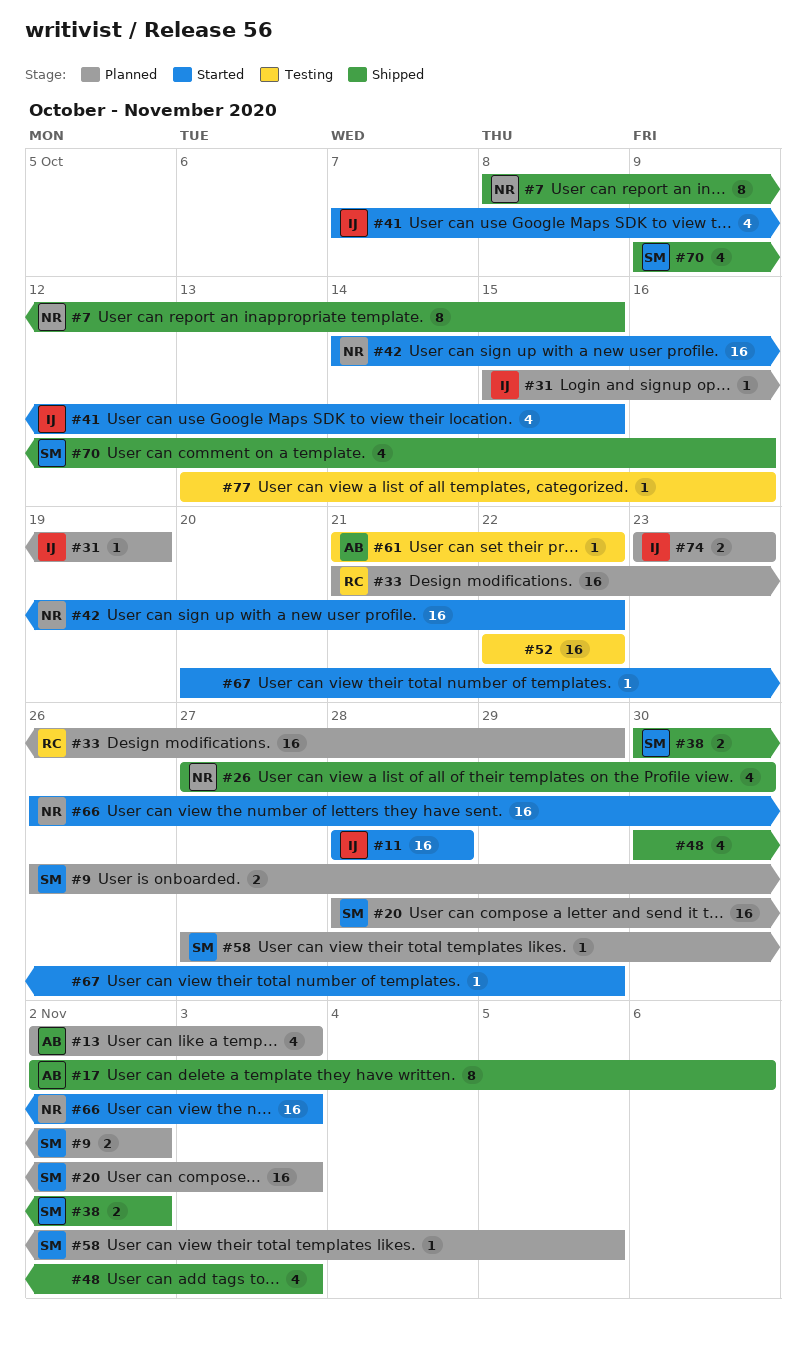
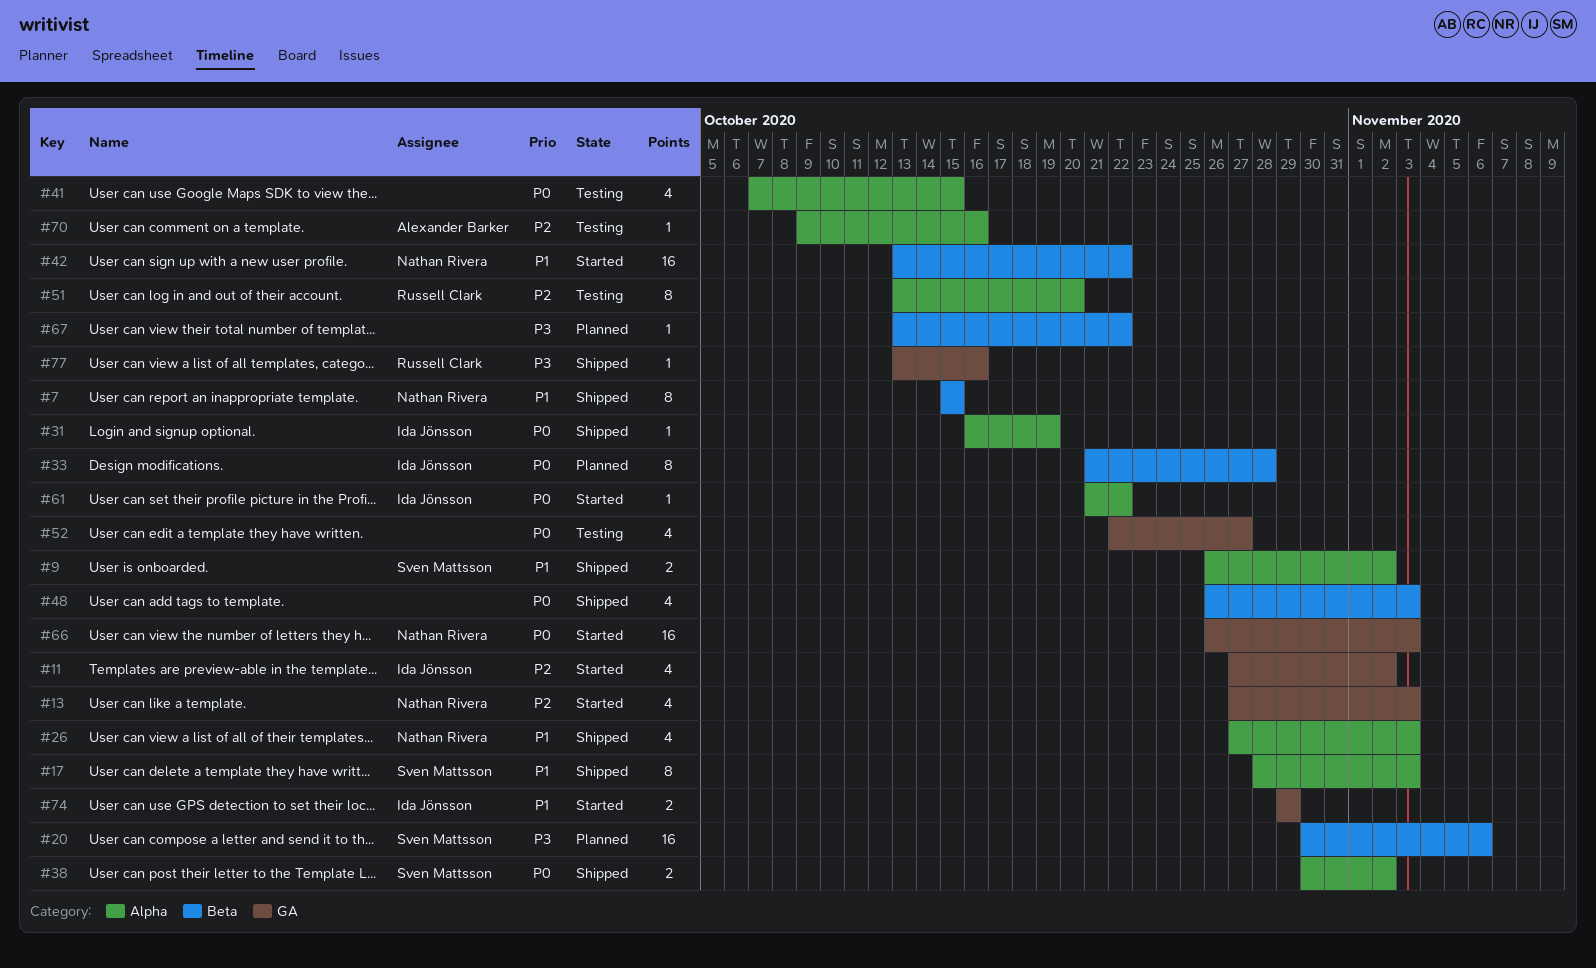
#7, start: Oct 8 -> Oct 15
#9, status: Planned -> Shipped
#11, estimate: 16 -> 4
#11, start: Oct 28 -> Oct 27
#11, due: Oct 28 -> Nov 2
#13, status: Planned -> Started
#13, owner: Alexander Barker -> Nathan Rivera
#13, start: Nov 2 -> Oct 27
#17, owner: Alexander Barker -> Sven Mattsson
#17, start: Nov 2 -> Oct 28
#17, due: Nov 6 -> Nov 3
#20, start: Oct 28 -> Oct 30
#20, due: Nov 3 -> Nov 6
#26, due: Oct 30 -> Nov 3
#31, status: Planned -> Shipped
#31, start: Oct 15 -> Oct 16
#33, owner: Russell Clark -> Ida Jönsson
#33, estimate: 16 -> 8
#33, due: Oct 29 -> Oct 28
#41, status: Started -> Testing
#41, owner: Ida Jönsson -> none
#42, start: Oct 14 -> Oct 13
#48, start: Oct 30 -> Oct 26
#51: none -> present
#52, estimate: 16 -> 4
#52, due: Oct 22 -> Oct 27
#58: present -> none
#61, status: Testing -> Started
#61, owner: Alexander Barker -> Ida Jönsson
#67, status: Started -> Planned
#67, start: Oct 20 -> Oct 13
#67, due: Oct 29 -> Oct 22
#70, status: Shipped -> Testing
#70, owner: Sven Mattsson -> Alexander Barker
#70, estimate: 4 -> 1
#74, status: Planned -> Started
#74, start: Oct 23 -> Oct 29
#74, due: Oct 23 -> Oct 29
#77, status: Testing -> Shipped
#77, owner: none -> Russell Clark

